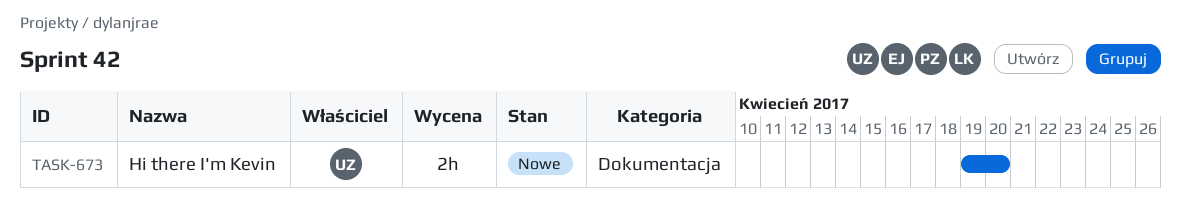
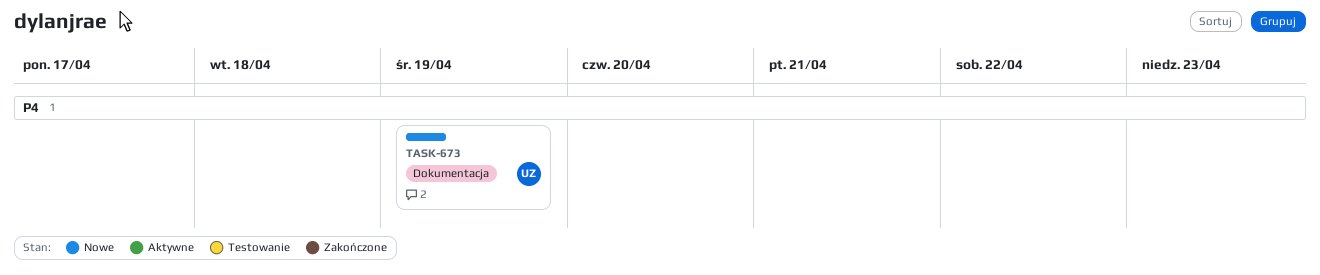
TASK-673, due: Apr 20 -> Apr 19

